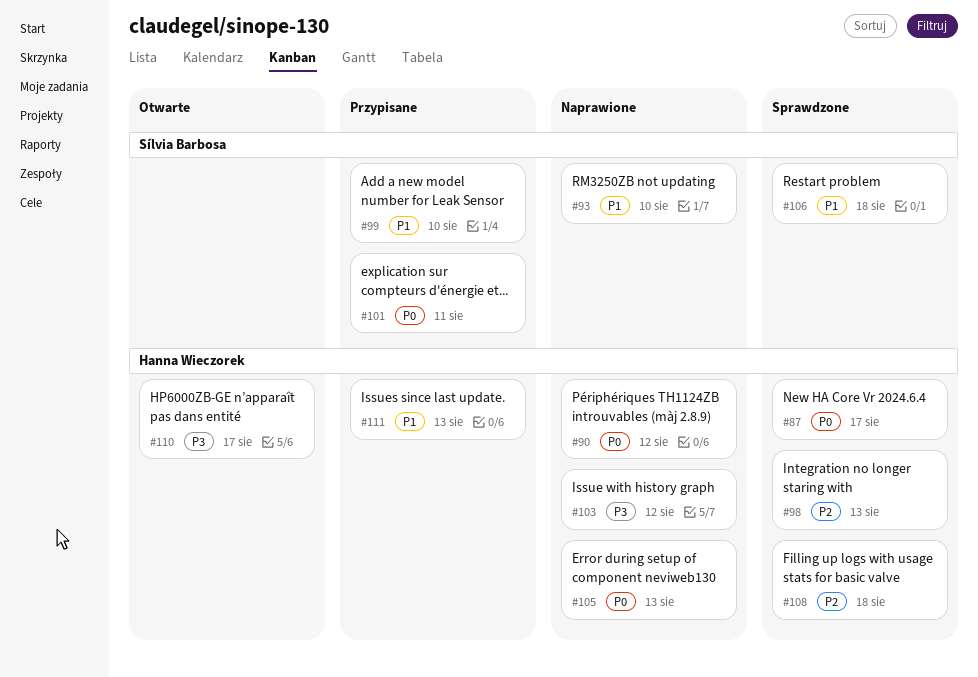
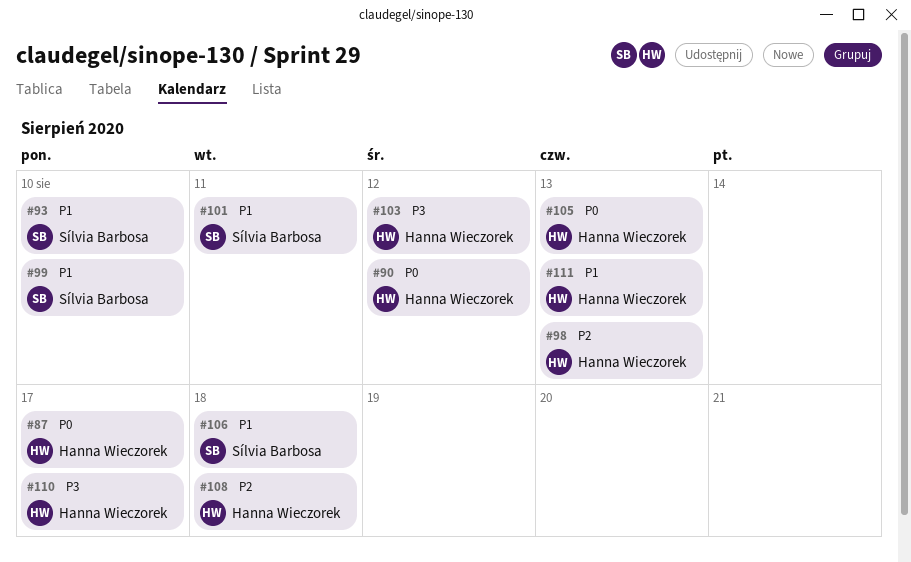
#101, priority: P0 -> P1

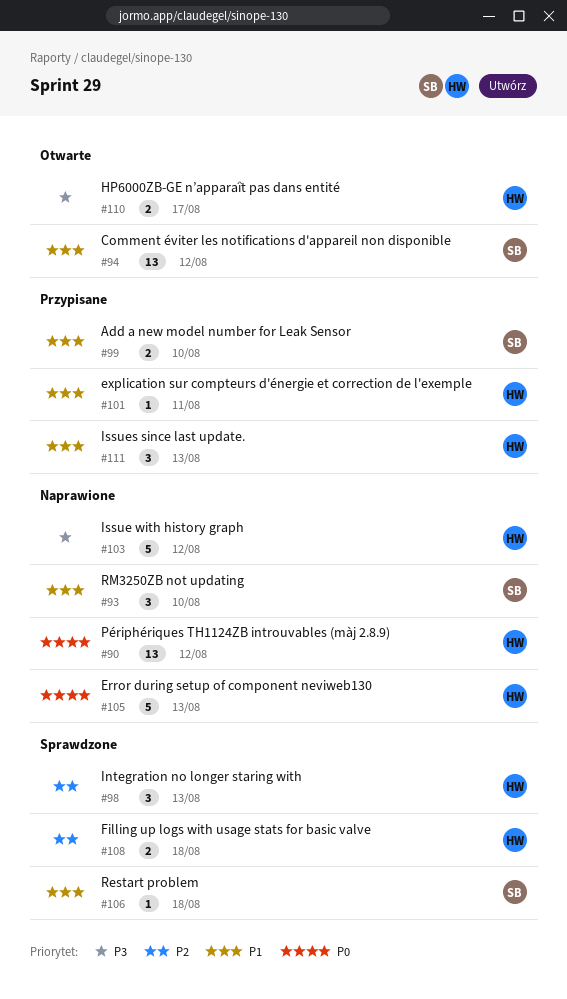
#87: present -> none
#94: none -> present
#101, owner: Sílvia Barbosa -> Hanna Wieczorek

